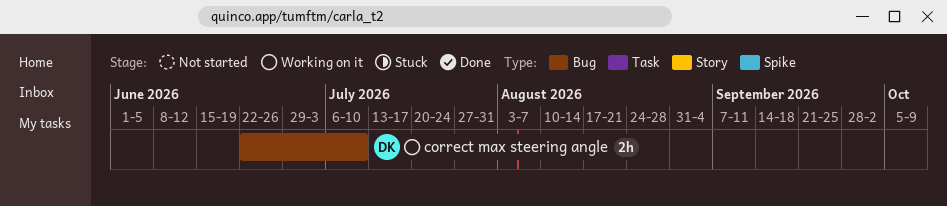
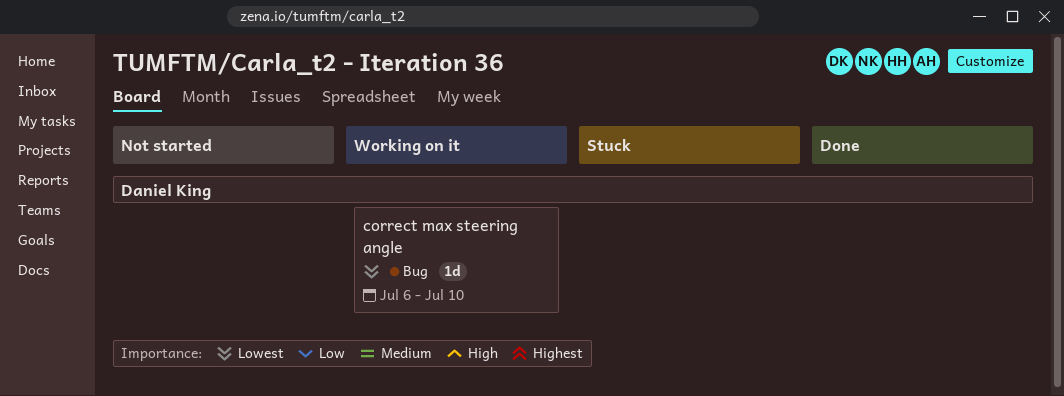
correct max steering angle, estimate: 2h -> 1d
correct max steering angle, start: Jun 22 -> Jul 6

